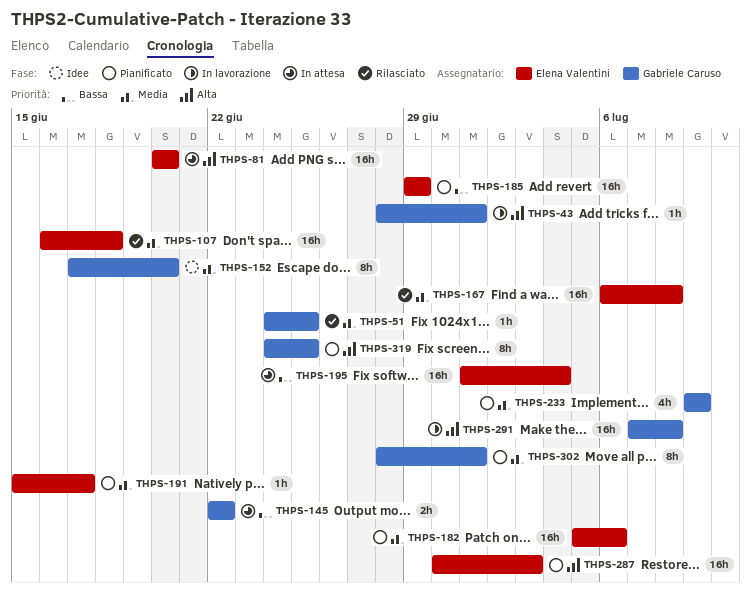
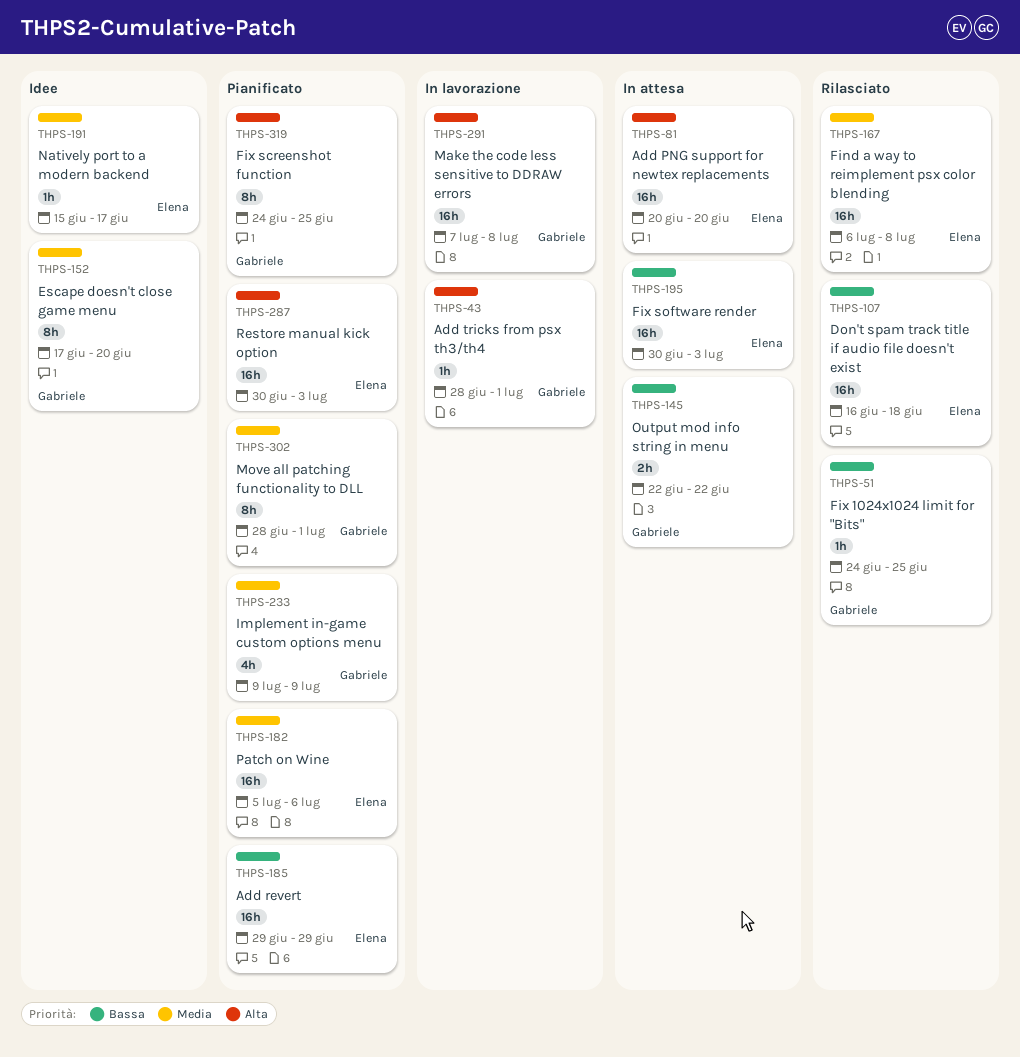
THPS-51, priority: Media -> Bassa
THPS-107, priority: Media -> Bassa
THPS-191, status: Pianificato -> Idee
THPS-195, start: Jul 1 -> Jun 30
THPS-195, due: Jul 4 -> Jul 3

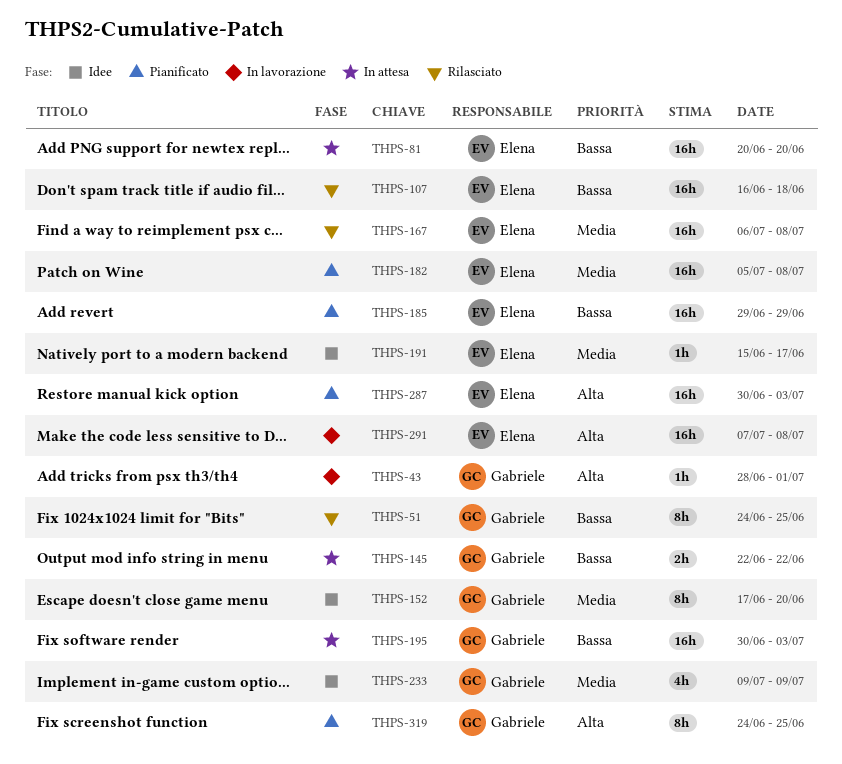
THPS-51, estimate: 1h -> 8h
THPS-81, priority: Alta -> Bassa
THPS-182, due: Jul 6 -> Jul 8
THPS-195, owner: Elena -> Gabriele
THPS-233, status: Pianificato -> Idee
THPS-291, owner: Gabriele -> Elena
THPS-302: present -> none

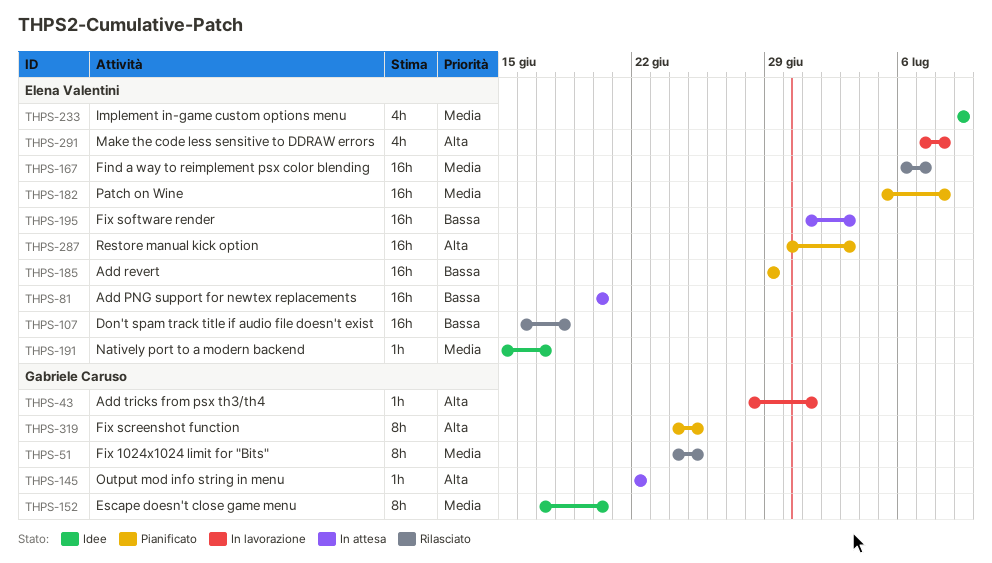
THPS-51, priority: Bassa -> Media
THPS-145, priority: Bassa -> Alta
THPS-145, estimate: 2h -> 1h
THPS-167, due: Jul 8 -> Jul 7
THPS-195, owner: Gabriele Caruso -> Elena Valentini
THPS-195, start: Jun 30 -> Jul 1
THPS-233, owner: Gabriele Caruso -> Elena Valentini
THPS-291, estimate: 16h -> 4h

